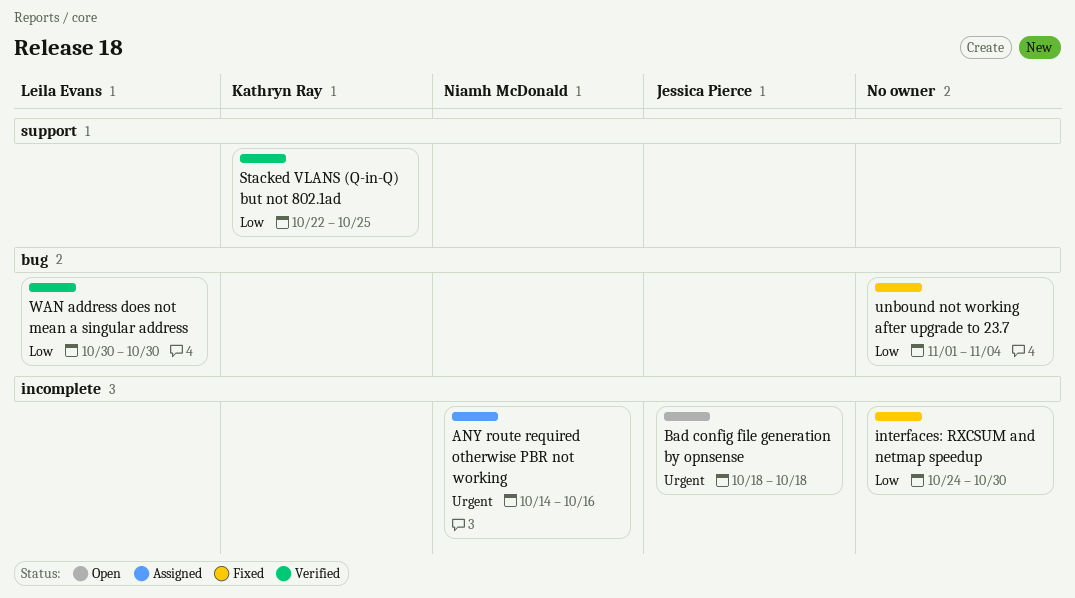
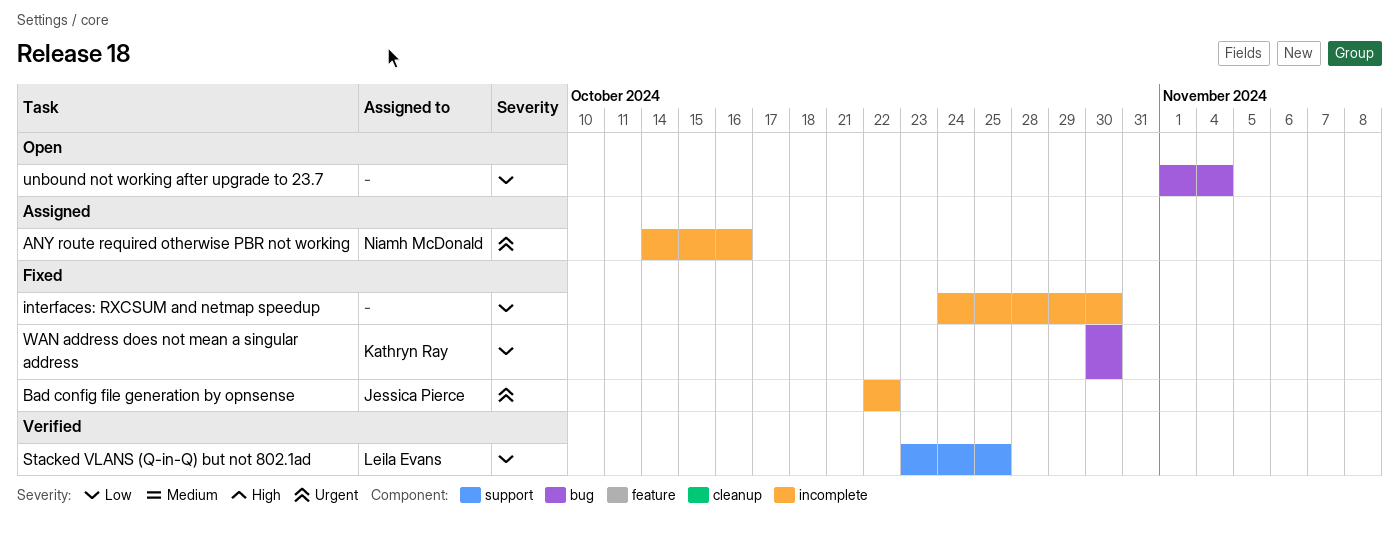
Bad config file generation by opnsense, status: Open -> Fixed
Bad config file generation by opnsense, start: Oct 18 -> Oct 22
Bad config file generation by opnsense, due: Oct 18 -> Oct 22
Stacked VLANS (Q-in-Q) but not 802.1ad, owner: Kathryn Ray -> Leila Evans
Stacked VLANS (Q-in-Q) but not 802.1ad, start: Oct 22 -> Oct 23
unbound not working after upgrade to 23.7, status: Fixed -> Open
WAN address does not mean a singular address, status: Verified -> Fixed
WAN address does not mean a singular address, owner: Leila Evans -> Kathryn Ray

